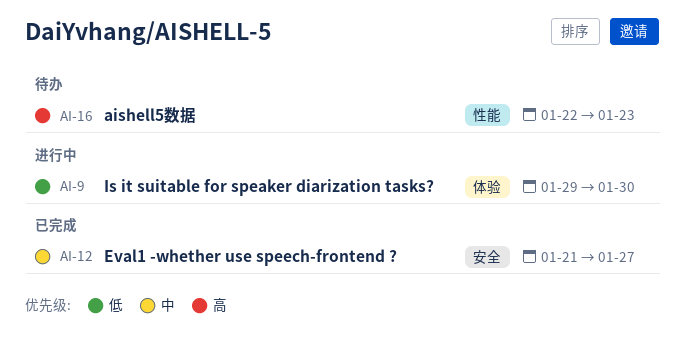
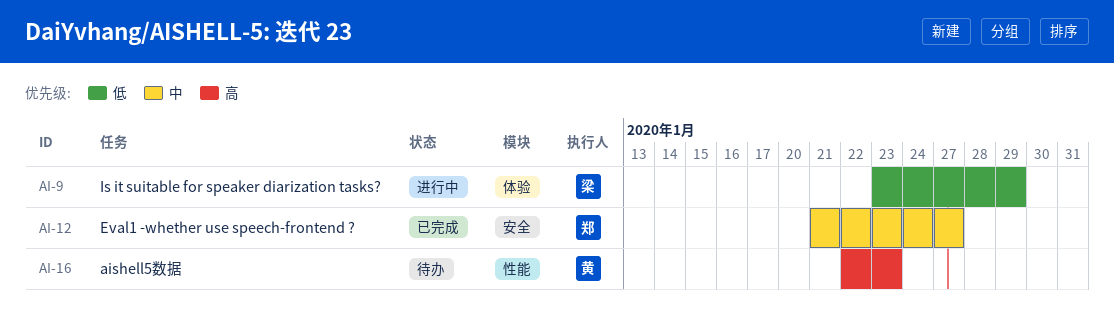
AI-9, start: Jan 29 -> Jan 23
AI-9, due: Jan 30 -> Jan 29

